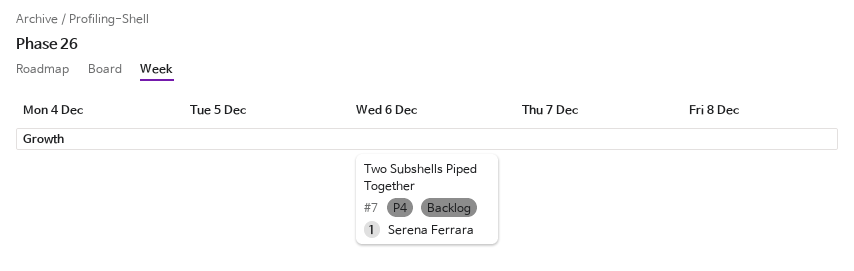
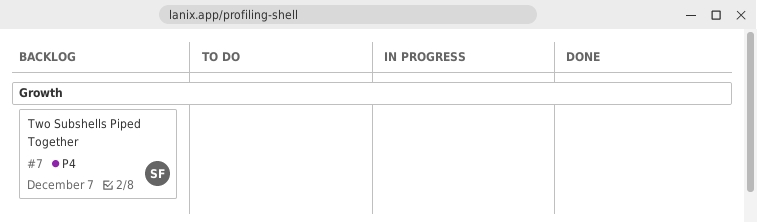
#7, due: Dec 6 -> Dec 7

